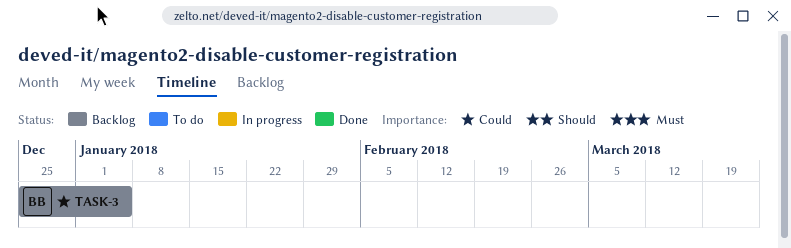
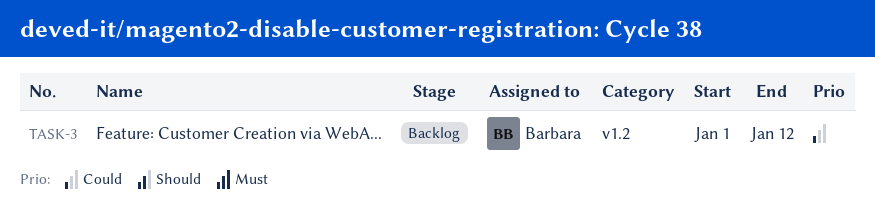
TASK-3, start: Dec 25 -> Jan 1
TASK-3, due: Jan 5 -> Jan 12

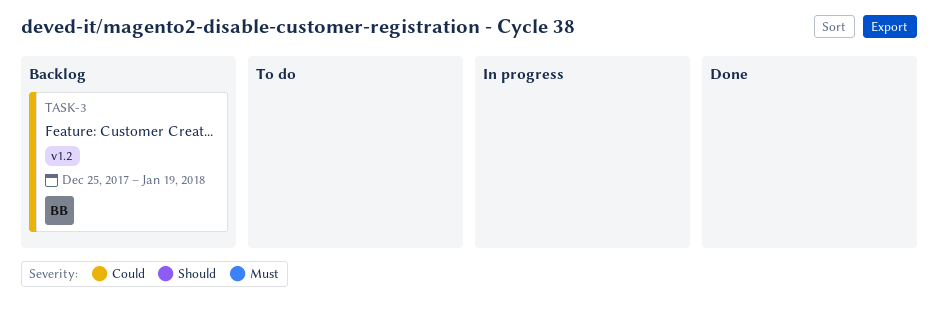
TASK-3, start: Jan 1 -> Dec 25
TASK-3, due: Jan 12 -> Jan 19

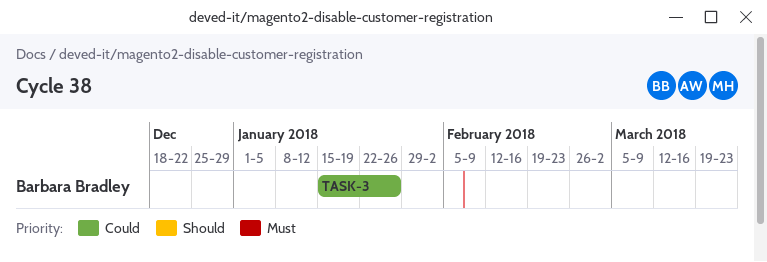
TASK-3, start: Dec 25 -> Jan 15
TASK-3, due: Jan 19 -> Jan 26

